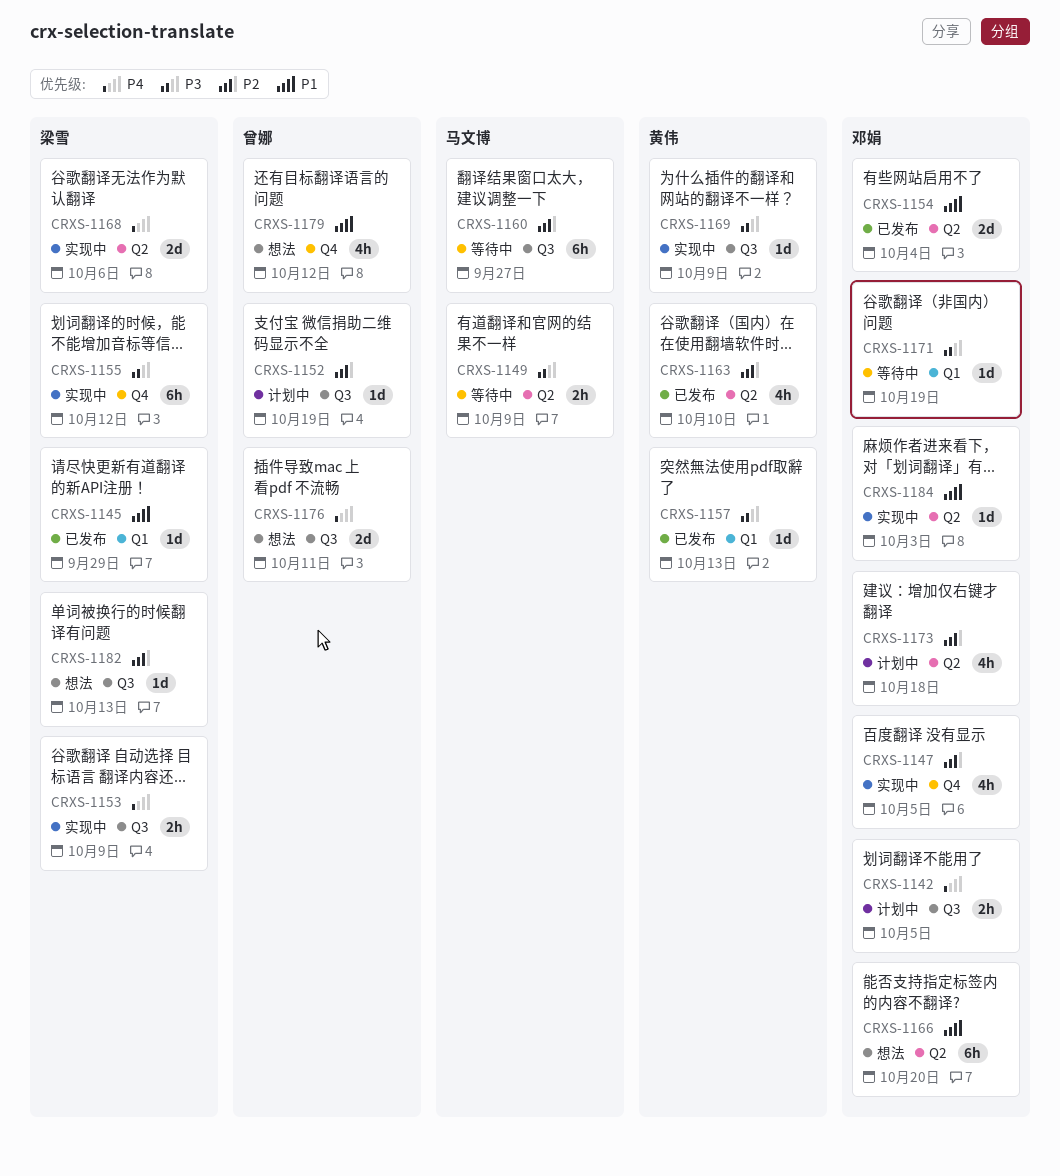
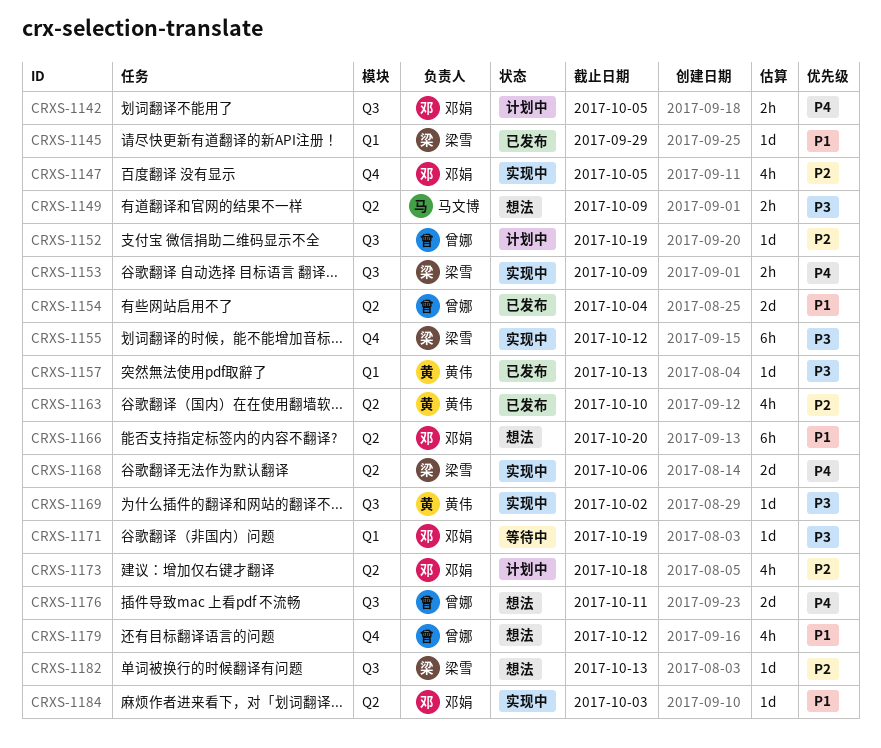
CRXS-1149, status: 等待中 -> 想法
CRXS-1154, owner: 邓娟 -> 曾娜
CRXS-1160: present -> none
CRXS-1169, due: Oct 9 -> Oct 2

